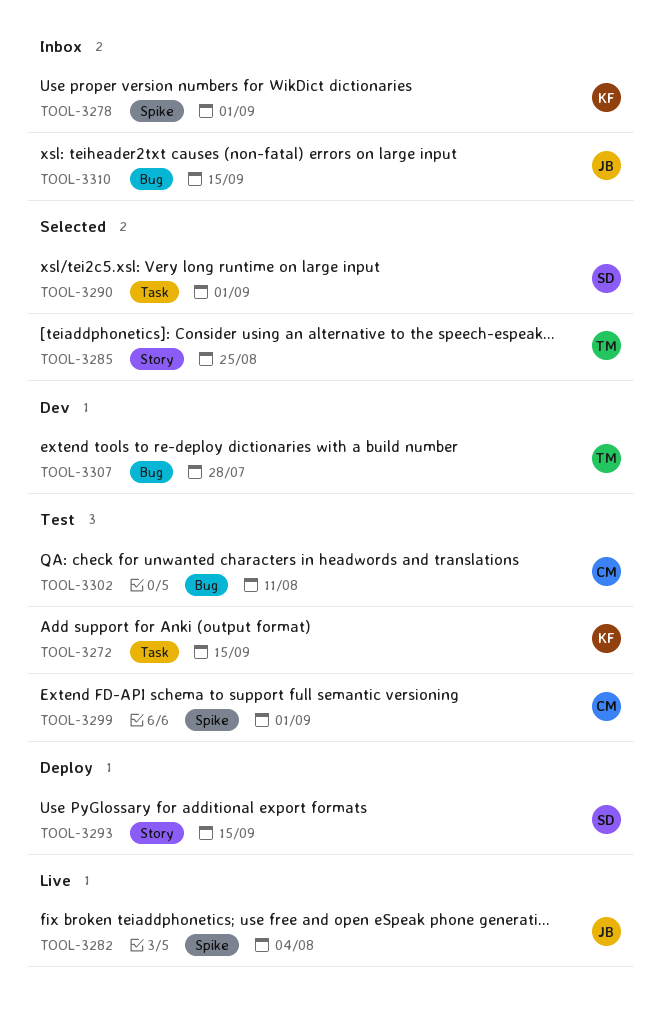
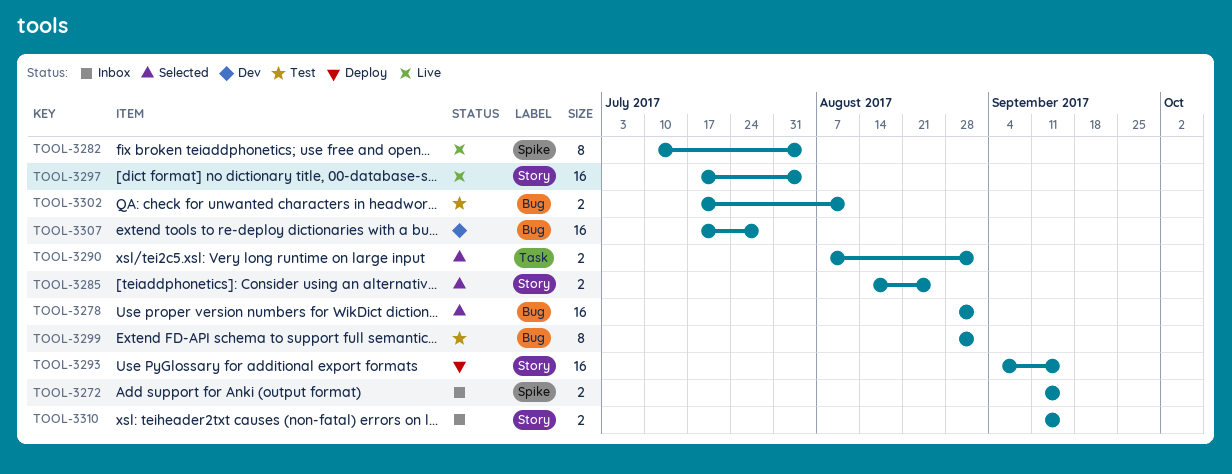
TOOL-3272, status: Test -> Inbox
TOOL-3272, label: Task -> Spike
TOOL-3278, status: Inbox -> Selected
TOOL-3278, label: Spike -> Bug
TOOL-3297: none -> present
TOOL-3299, label: Spike -> Bug
TOOL-3310, label: Bug -> Story

